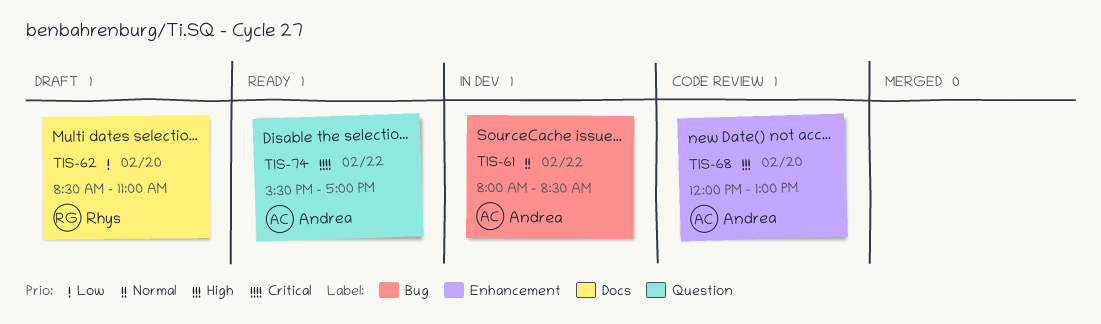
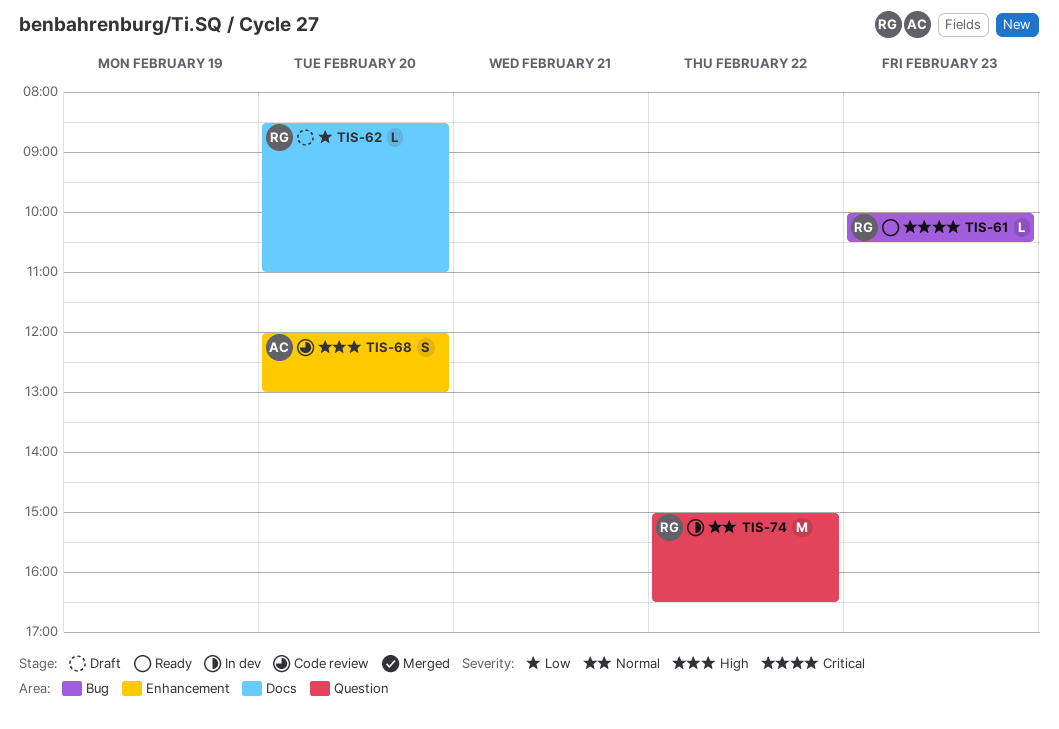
TIS-61, status: In dev -> Ready
TIS-61, owner: Andrea -> Rhys
TIS-61, priority: Normal -> Critical
TIS-61, day: Feb 22 -> Feb 23
TIS-61, begins: 08:00 -> 10:00
TIS-61, ends: 08:30 -> 10:30
TIS-74, status: Ready -> In dev
TIS-74, owner: Andrea -> Rhys
TIS-74, priority: Critical -> Normal
TIS-74, begins: 15:30 -> 15:00
TIS-74, ends: 17:00 -> 16:30

